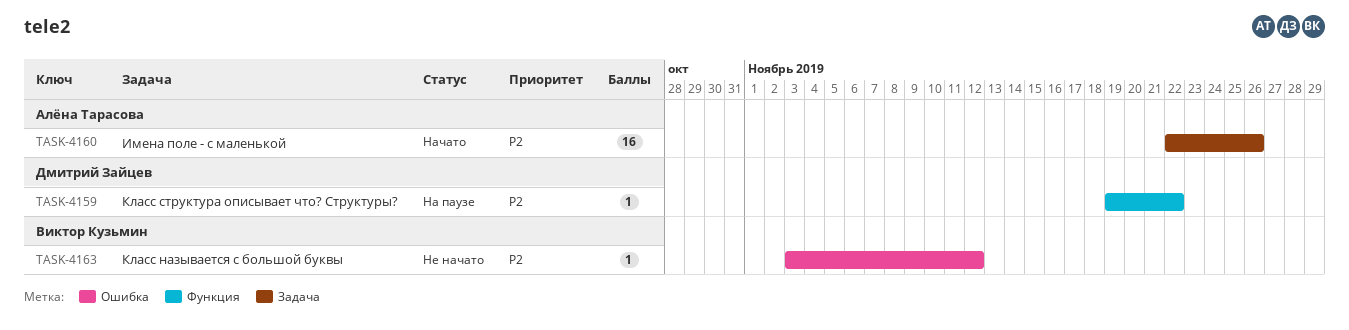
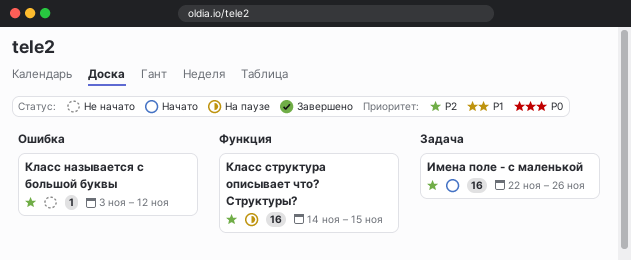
Класс структура описывает что? Структуры?, estimate: 1 -> 16
Класс структура описывает что? Структуры?, start: Nov 19 -> Nov 14
Класс структура описывает что? Структуры?, due: Nov 22 -> Nov 15

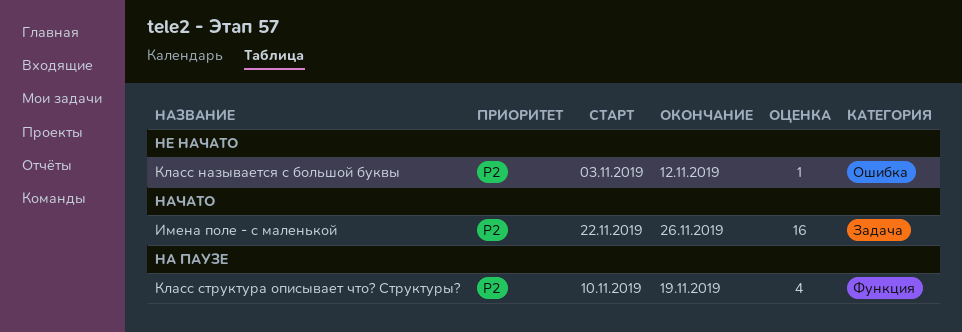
Класс структура описывает что? Структуры?, estimate: 16 -> 4
Класс структура описывает что? Структуры?, start: Nov 14 -> Nov 10
Класс структура описывает что? Структуры?, due: Nov 15 -> Nov 19

